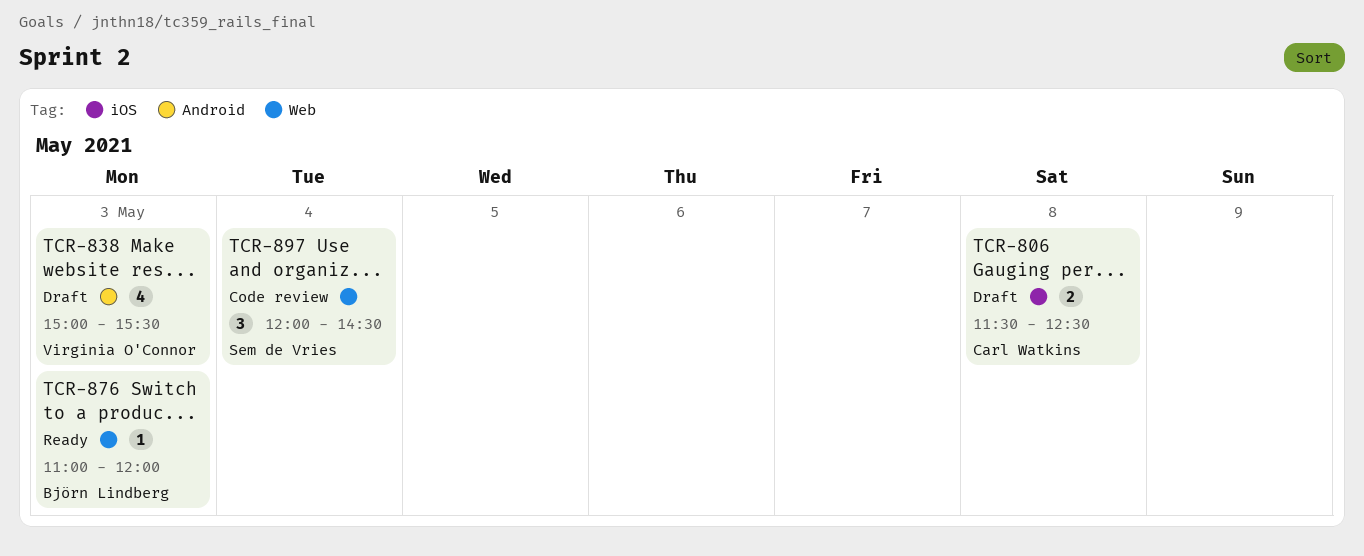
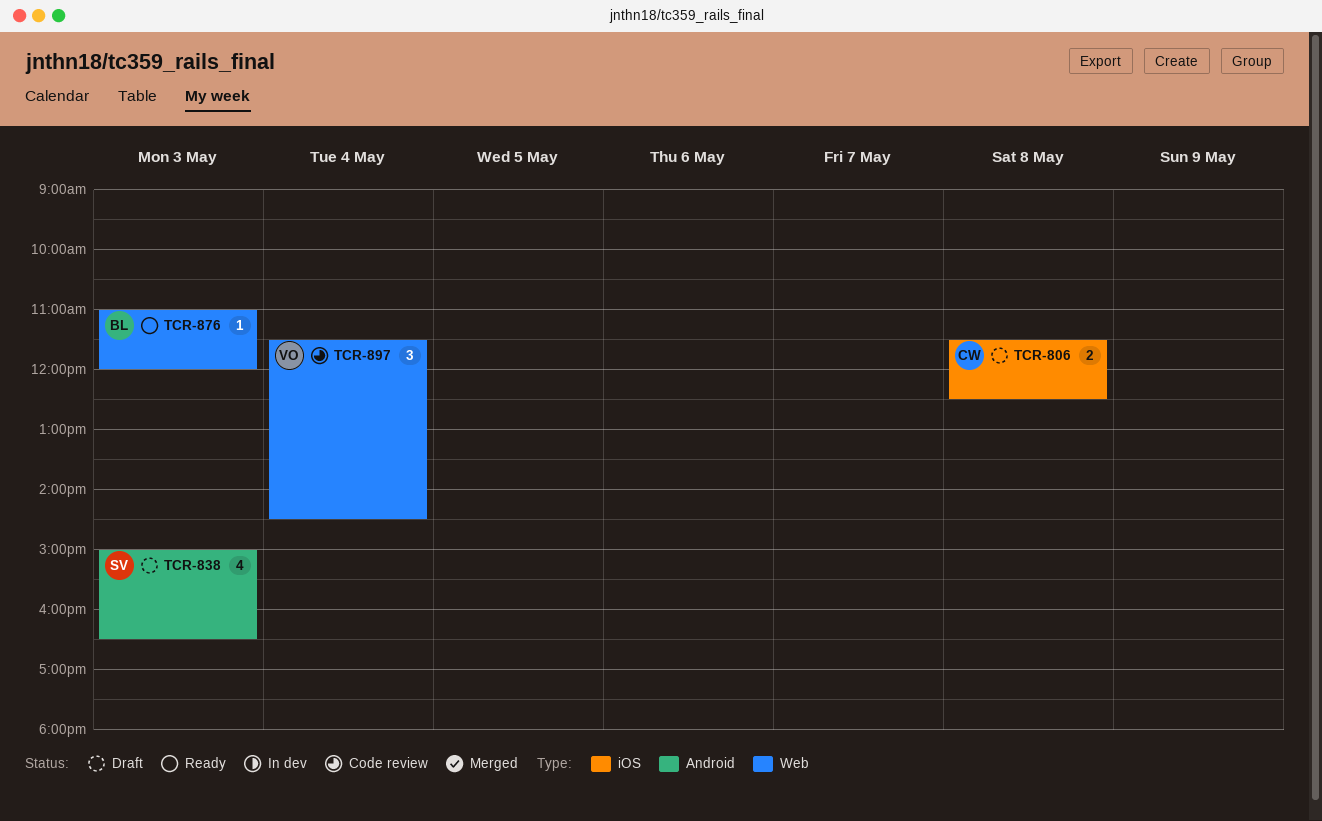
TCR-838, owner: Virginia O'Connor -> Sem de Vries
TCR-838, ends: 15:30 -> 16:30
TCR-897, owner: Sem de Vries -> Virginia O'Connor
TCR-897, begins: 12:00 -> 11:30

